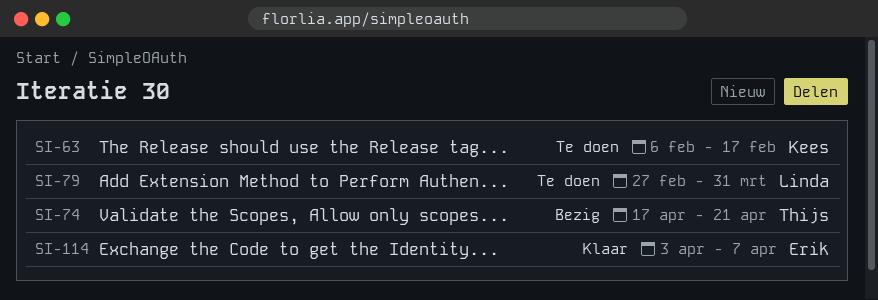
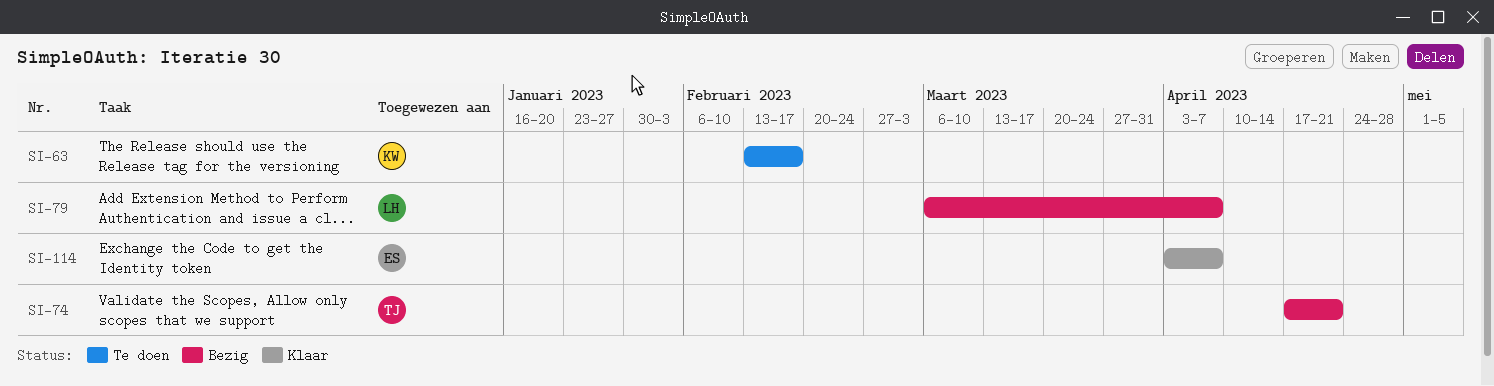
SI-63, start: Feb 6 -> Feb 13
SI-79, status: Te doen -> Bezig
SI-79, start: Feb 27 -> Mar 6
SI-79, due: Mar 31 -> Apr 7

